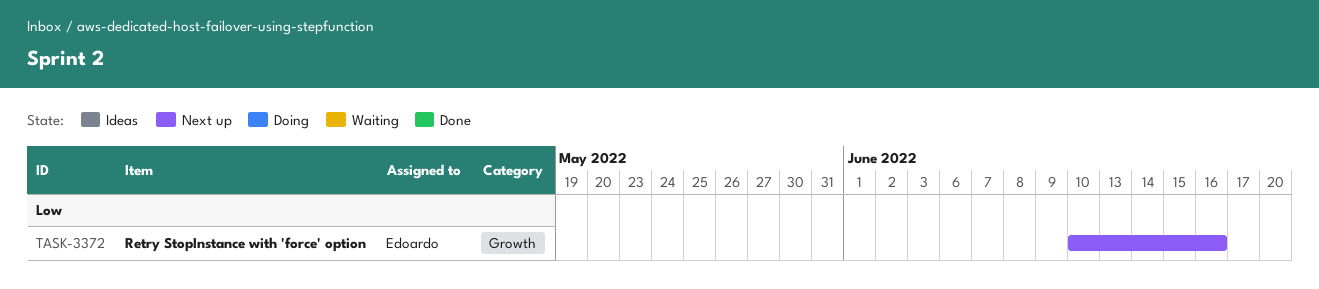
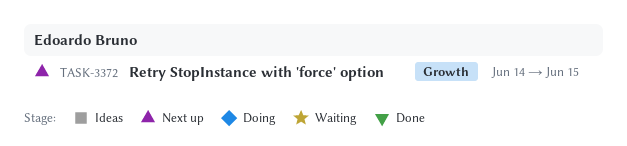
TASK-3372, start: Jun 10 -> Jun 14
TASK-3372, due: Jun 16 -> Jun 15

